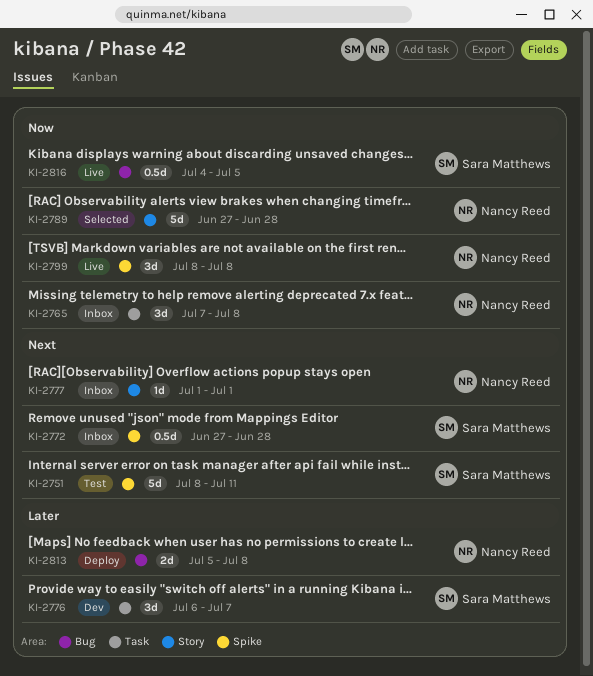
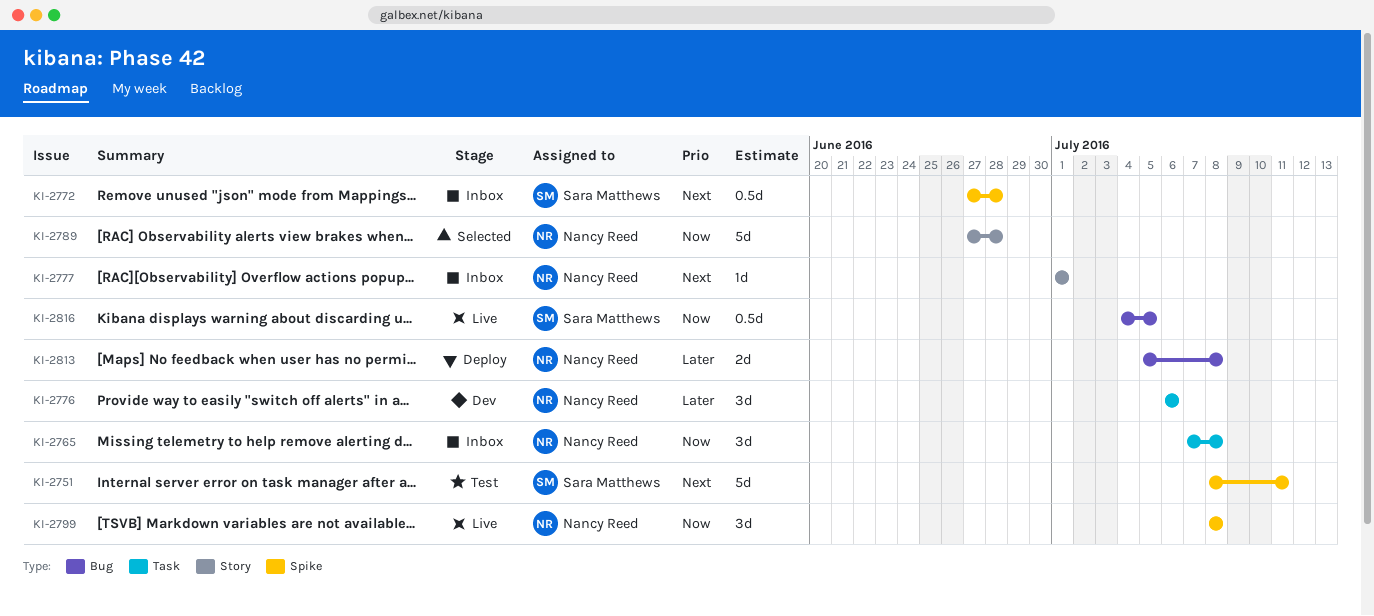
KI-2776, owner: Sara Matthews -> Nancy Reed
KI-2776, due: Jul 7 -> Jul 6

